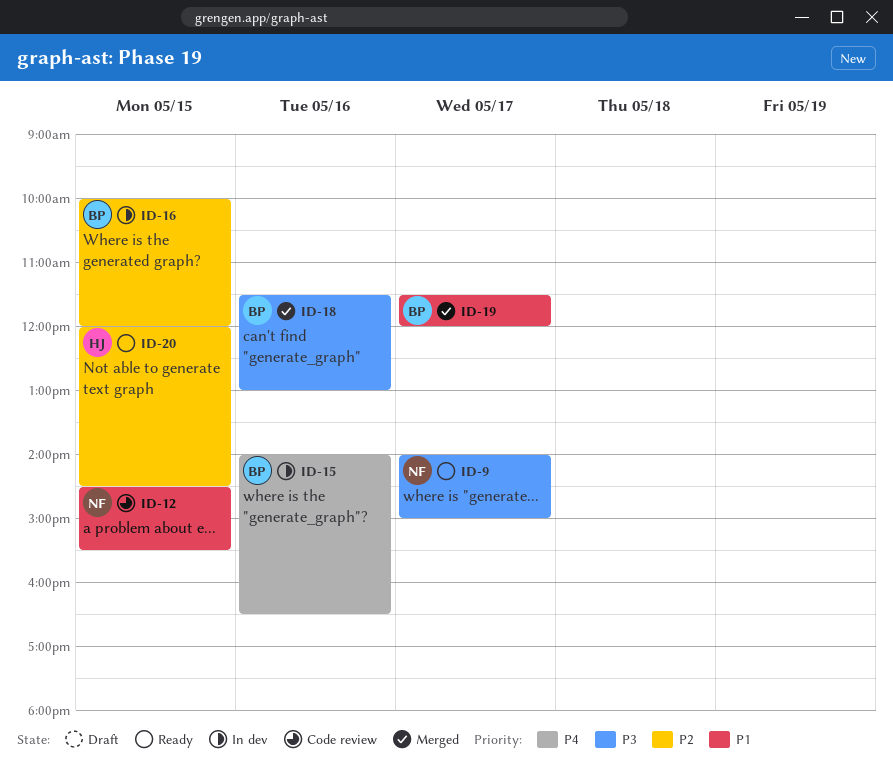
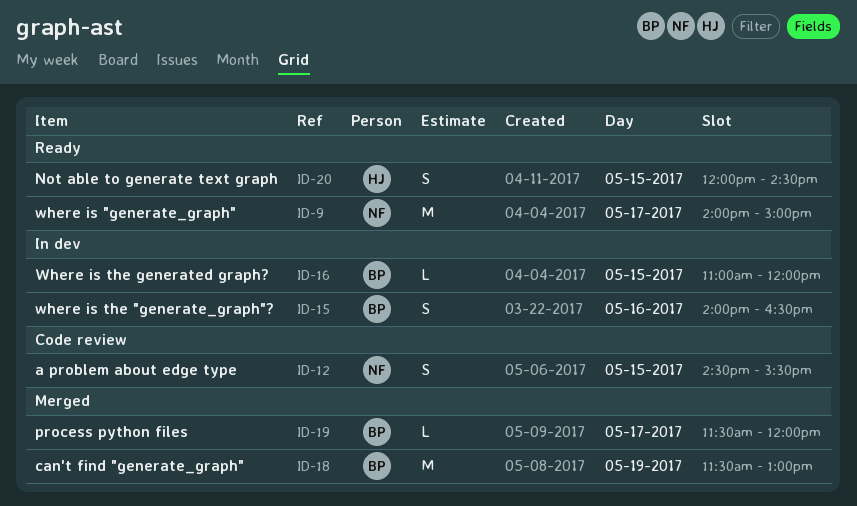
ID-16, begins: 10:00 -> 11:00
ID-18, day: May 16 -> May 19

